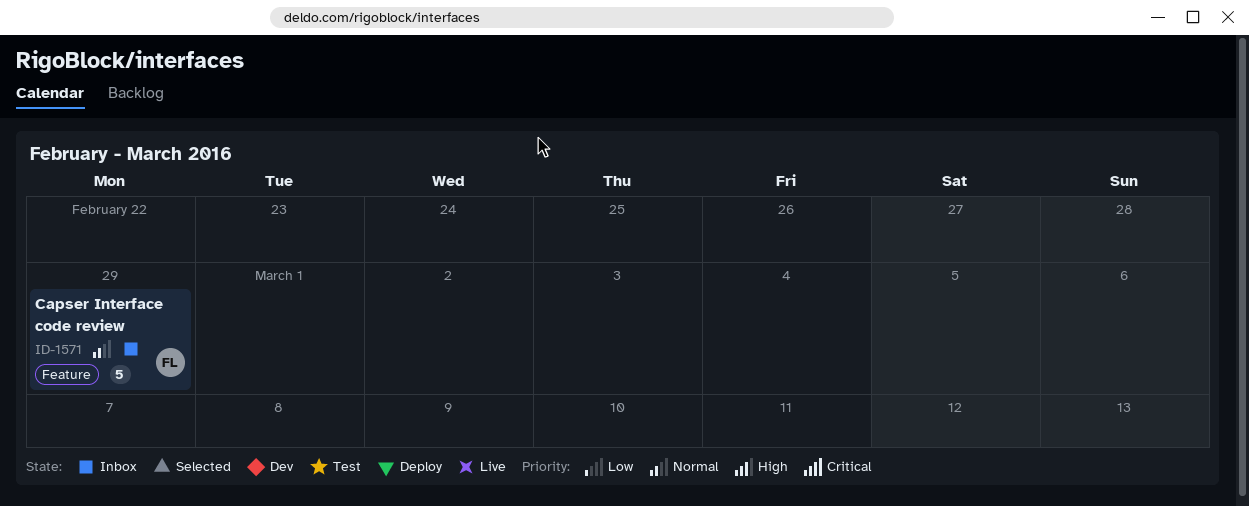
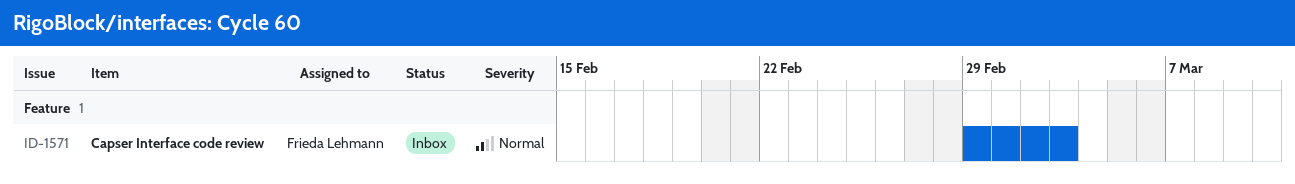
ID-1571, due: Feb 29 -> Mar 3

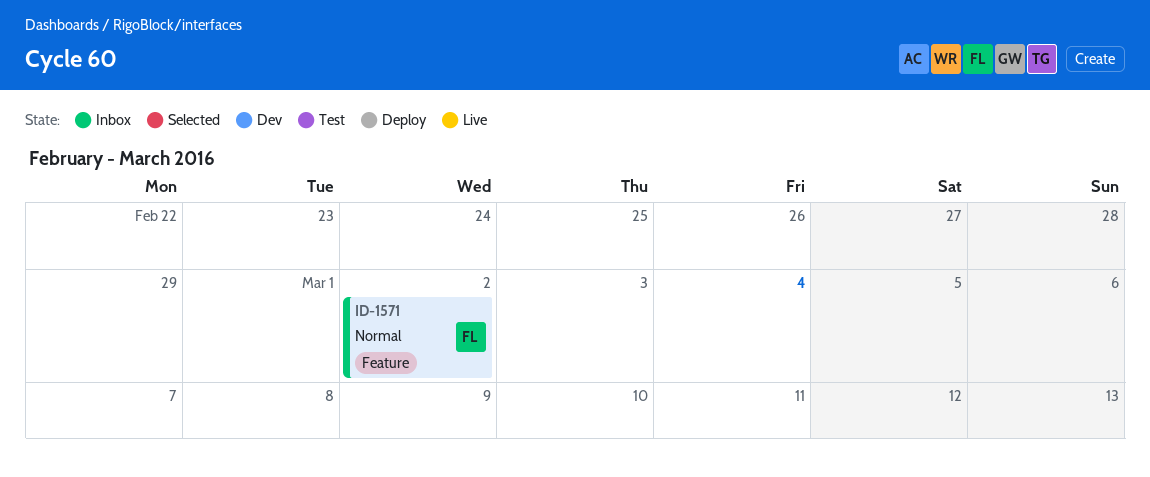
ID-1571, due: Mar 3 -> Mar 2

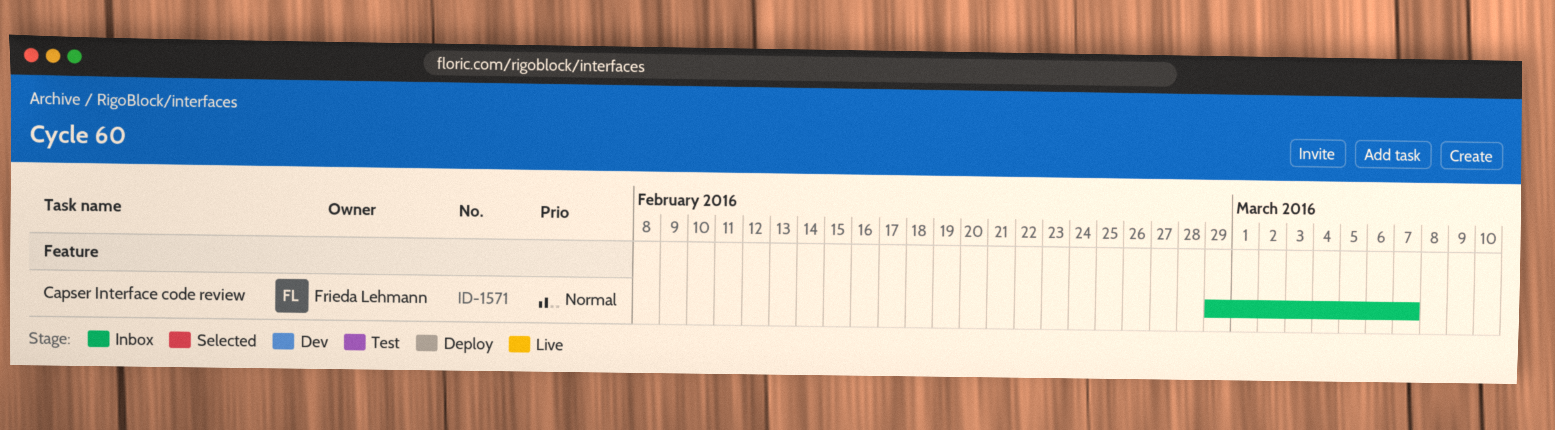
ID-1571, due: Mar 2 -> Mar 7

